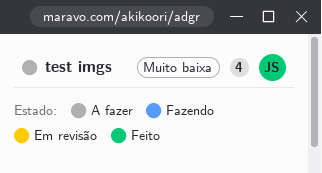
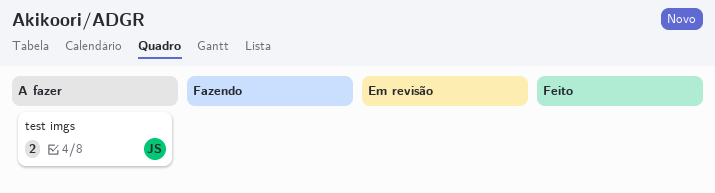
test imgs, estimate: 4 -> 2

